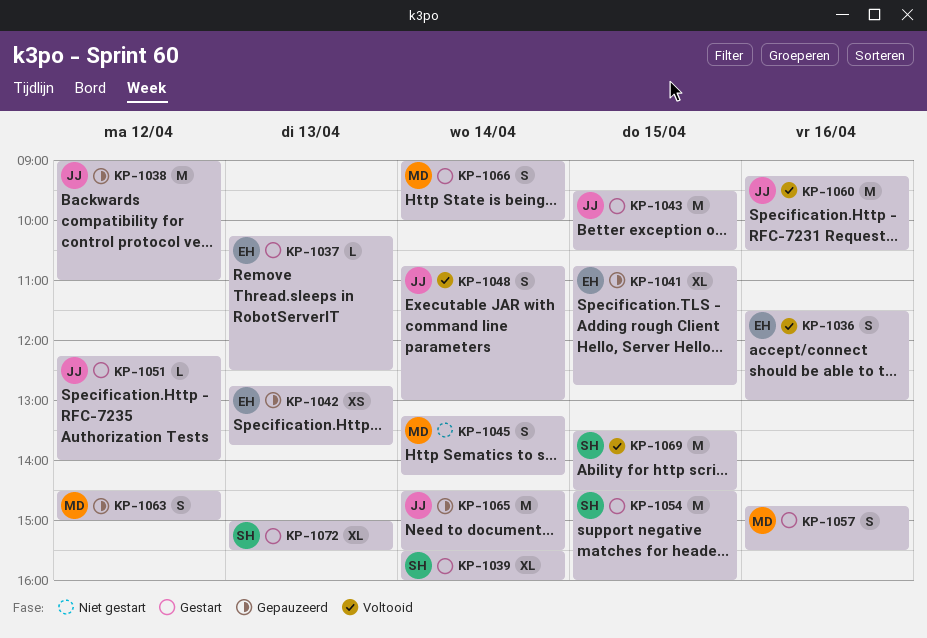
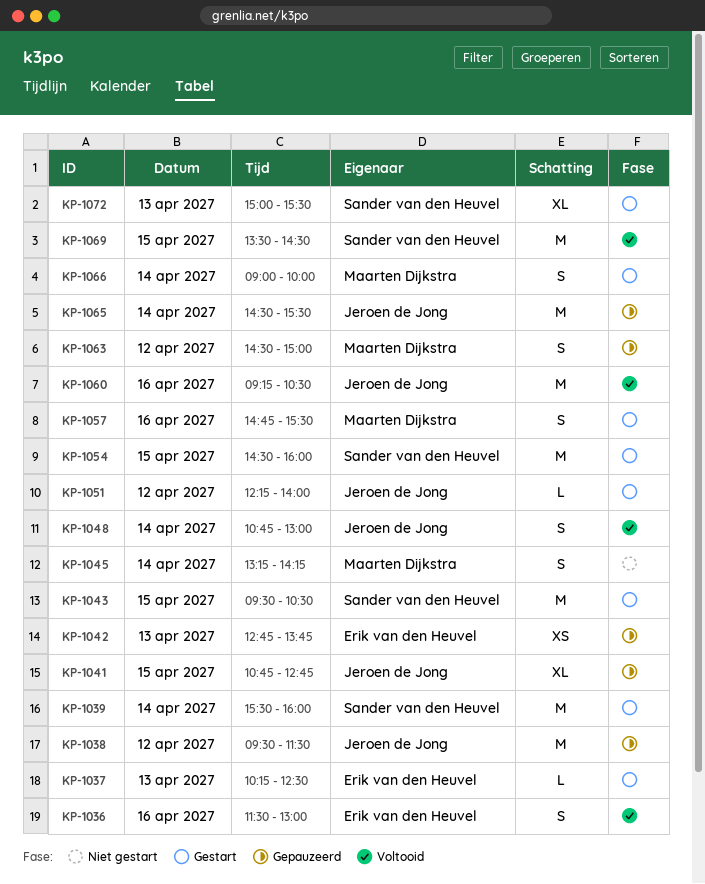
KP-1038, begins: 09:00 -> 09:30
KP-1038, ends: 11:00 -> 11:30
KP-1039, estimate: XL -> M
KP-1041, owner: Erik van den Heuvel -> Jeroen de Jong
KP-1043, owner: Jeroen de Jong -> Sander van den Heuvel

